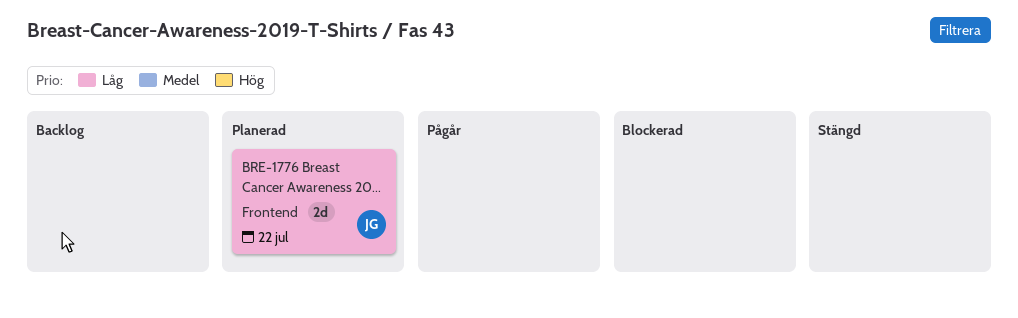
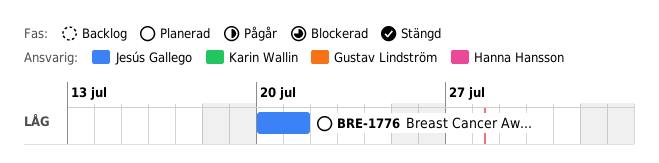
BRE-1776, due: Jul 22 -> Jul 21

